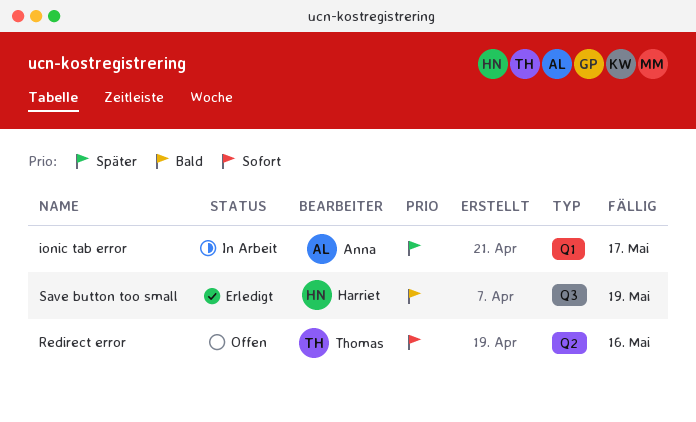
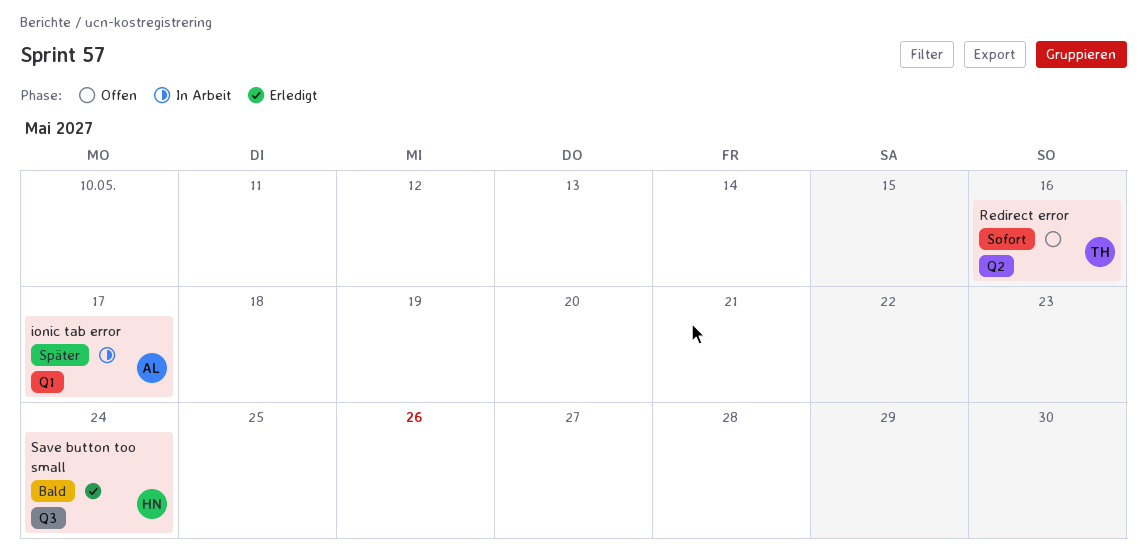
Save button too small, due: May 19 -> May 24

